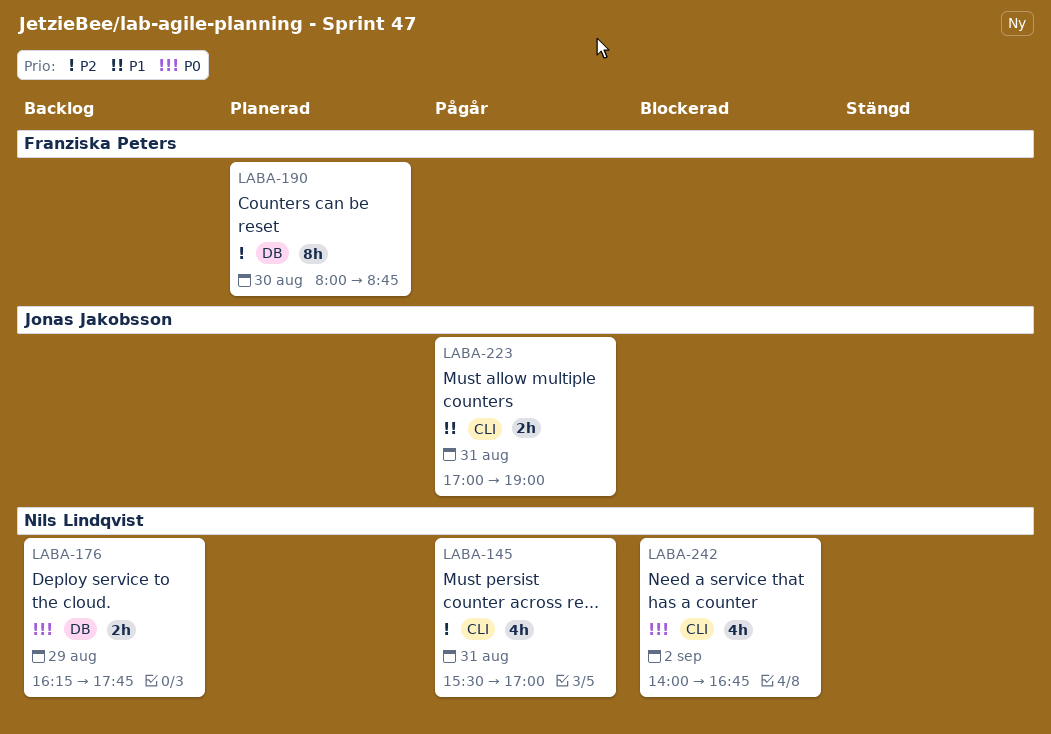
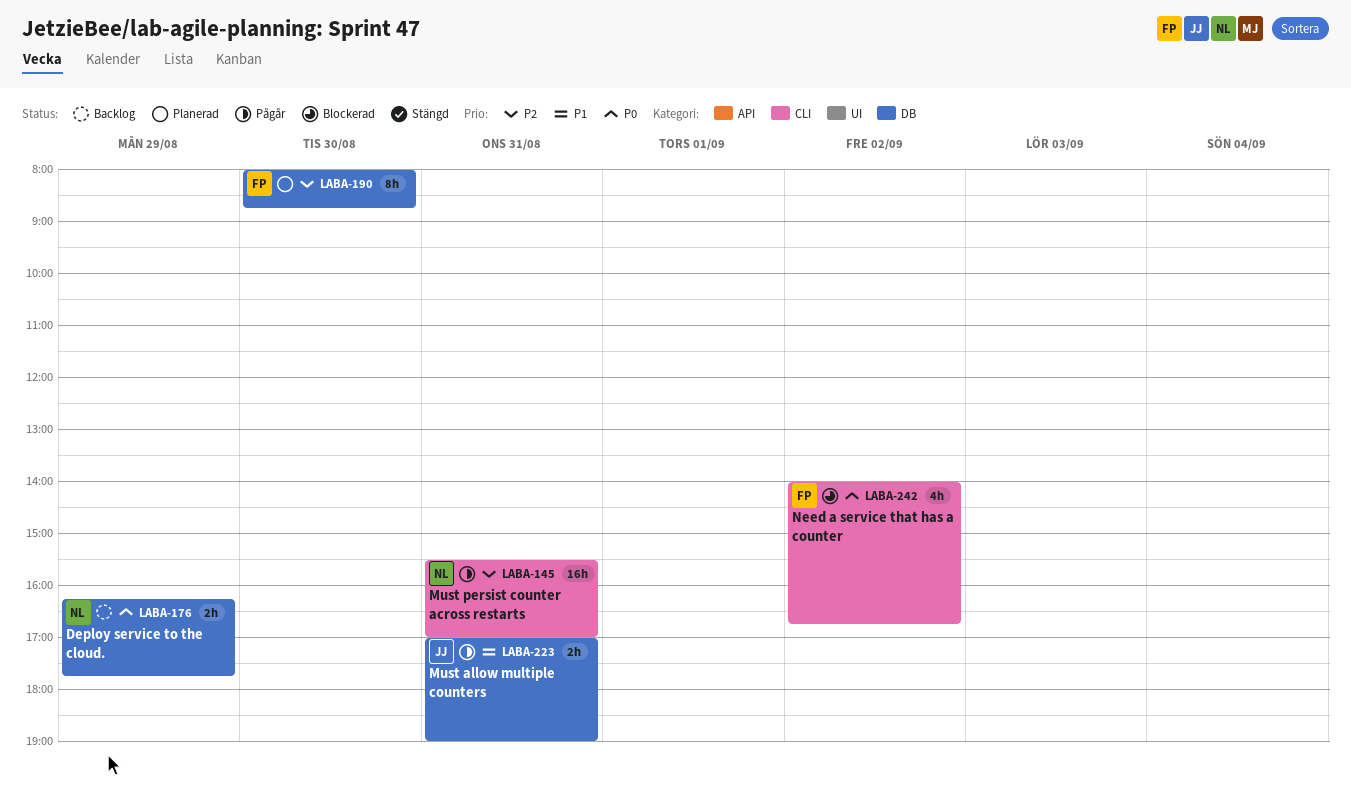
LABA-145, estimate: 4h -> 16h
LABA-223, label: CLI -> DB
LABA-242, owner: Nils Lindqvist -> Franziska Peters

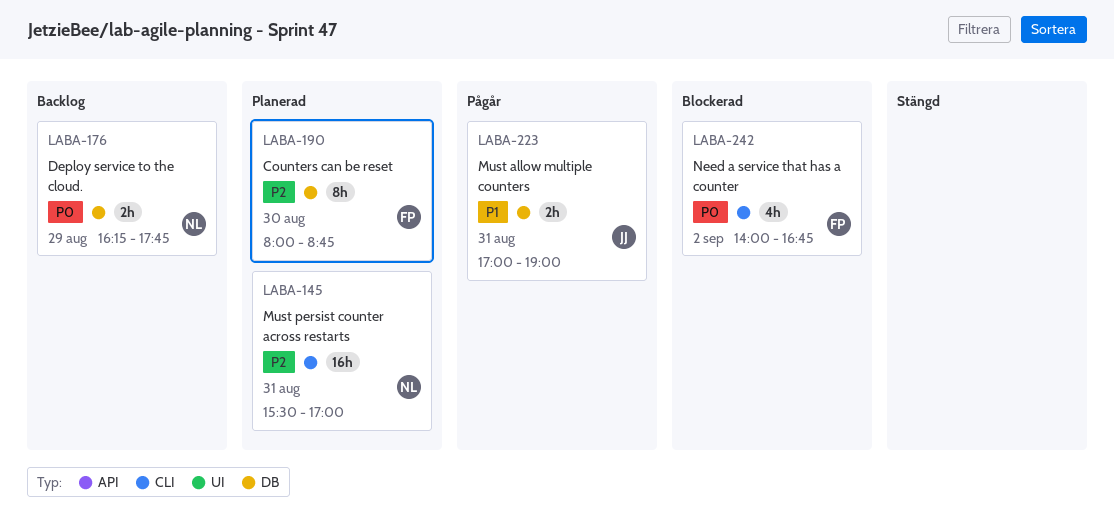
LABA-145, status: Pågår -> Planerad

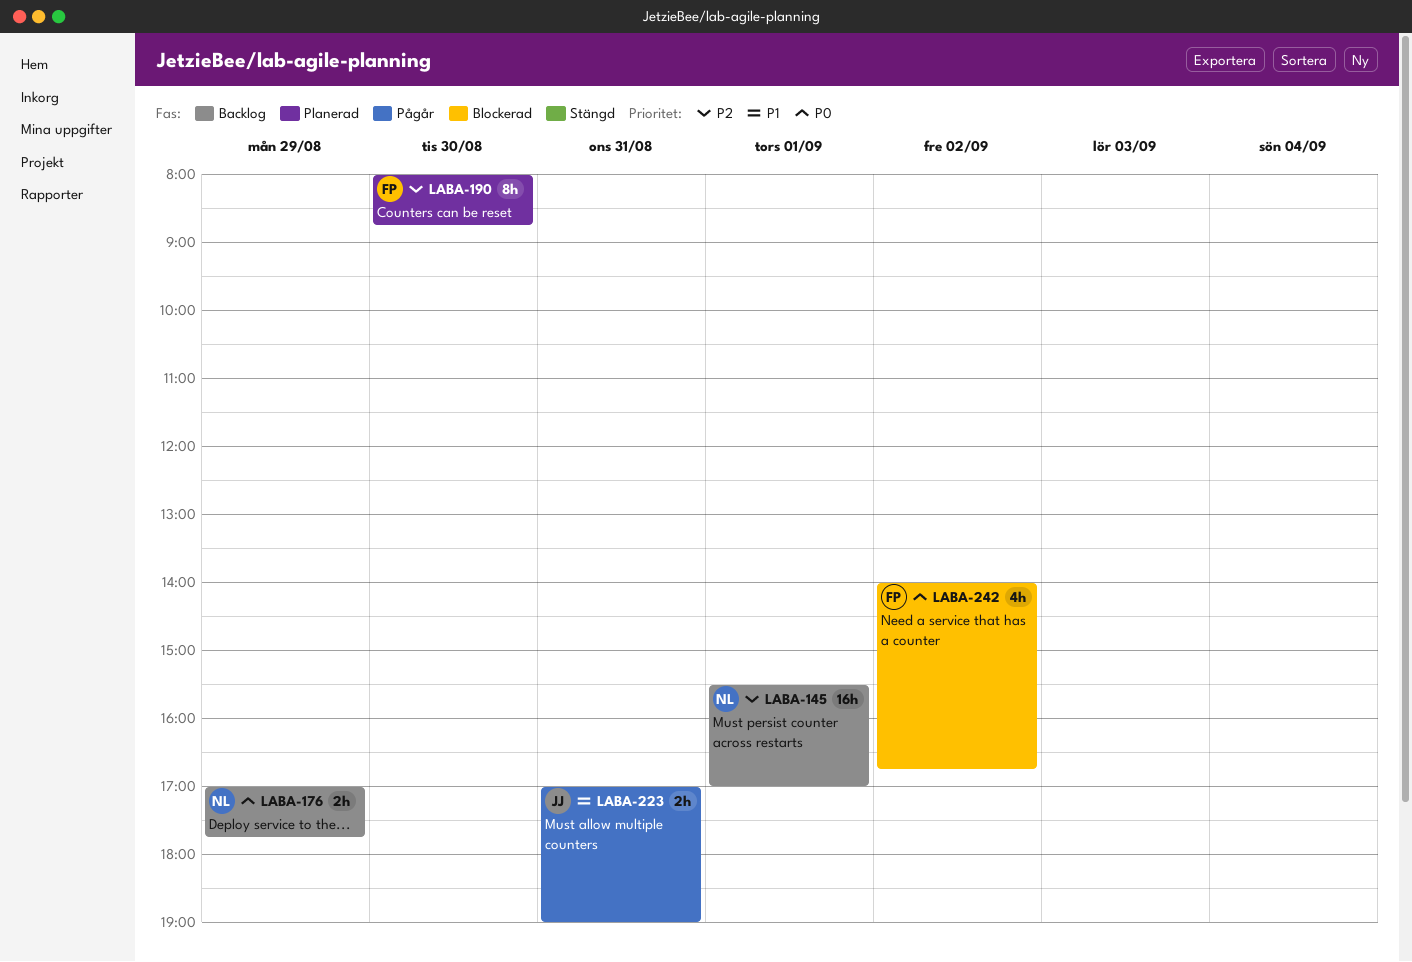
LABA-145, status: Planerad -> Backlog
LABA-145, day: Aug 31 -> Sep 1
LABA-176, begins: 16:15 -> 17:00

